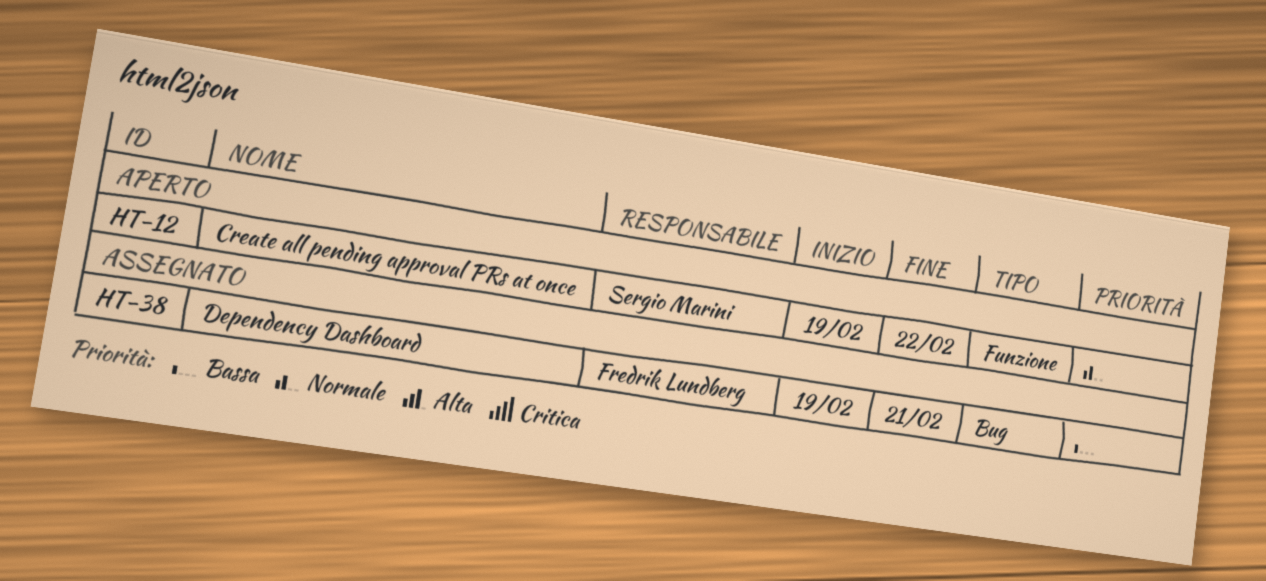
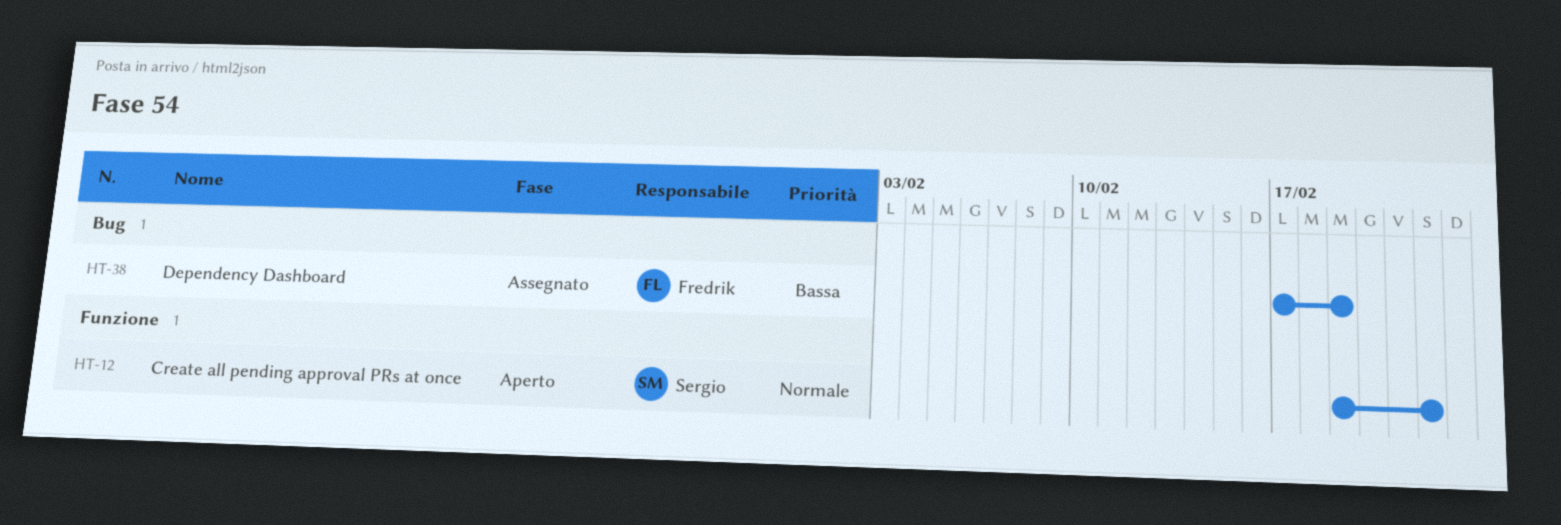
HT-38, start: Feb 19 -> Feb 17
HT-38, due: Feb 21 -> Feb 19

